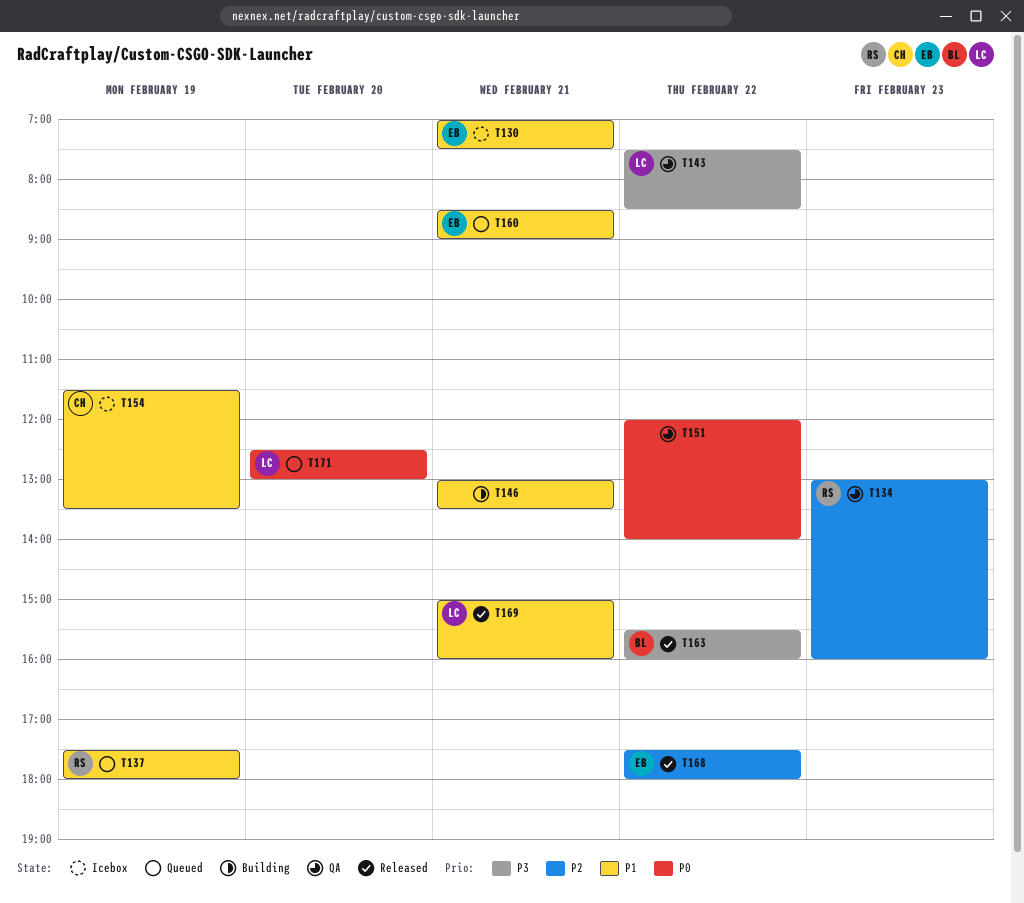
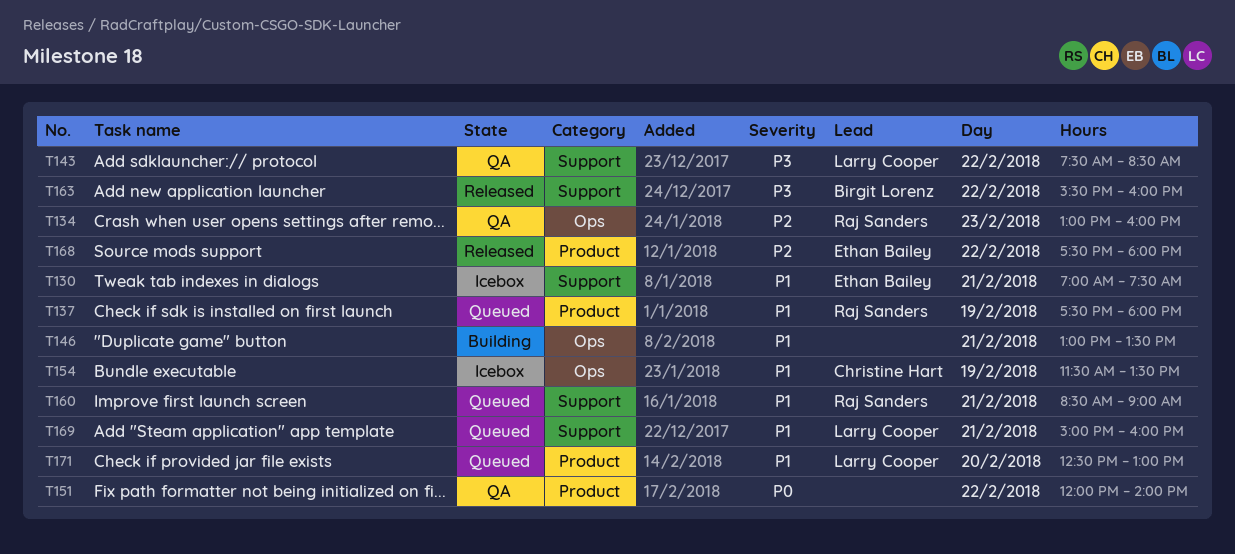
T160, owner: Ethan Bailey -> Raj Sanders
T169, status: Released -> Queued
T171, priority: P0 -> P1

